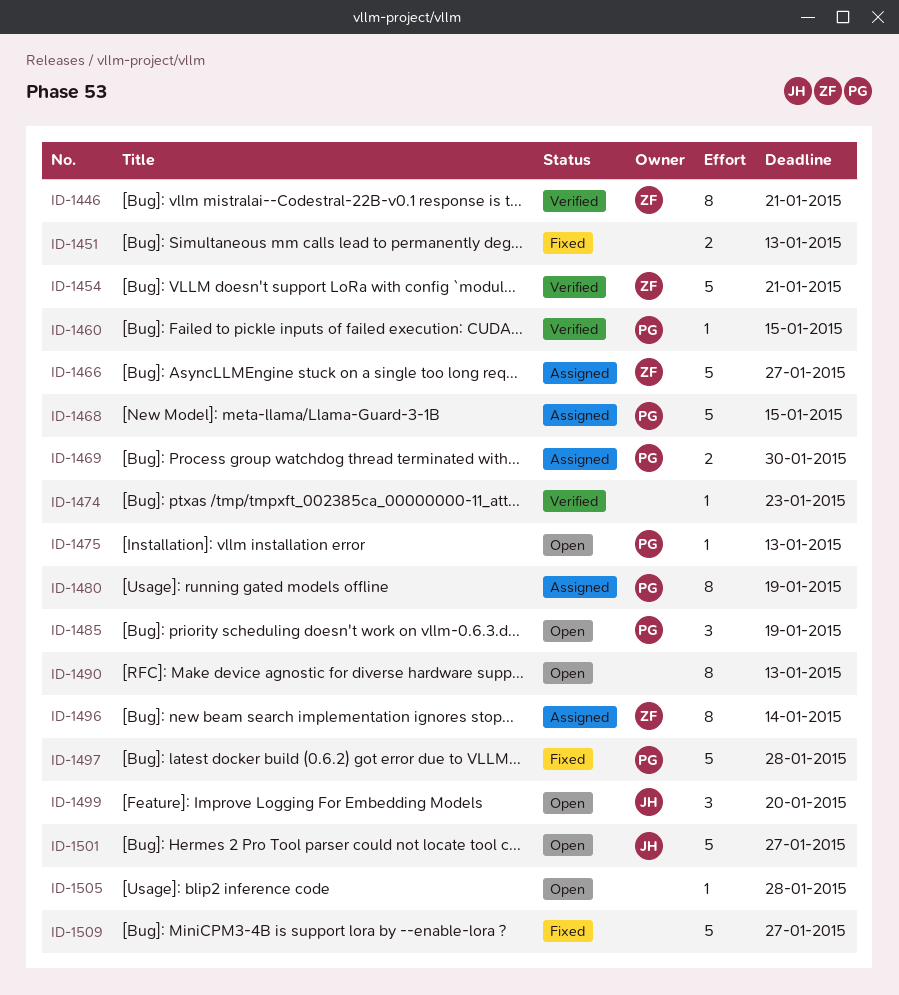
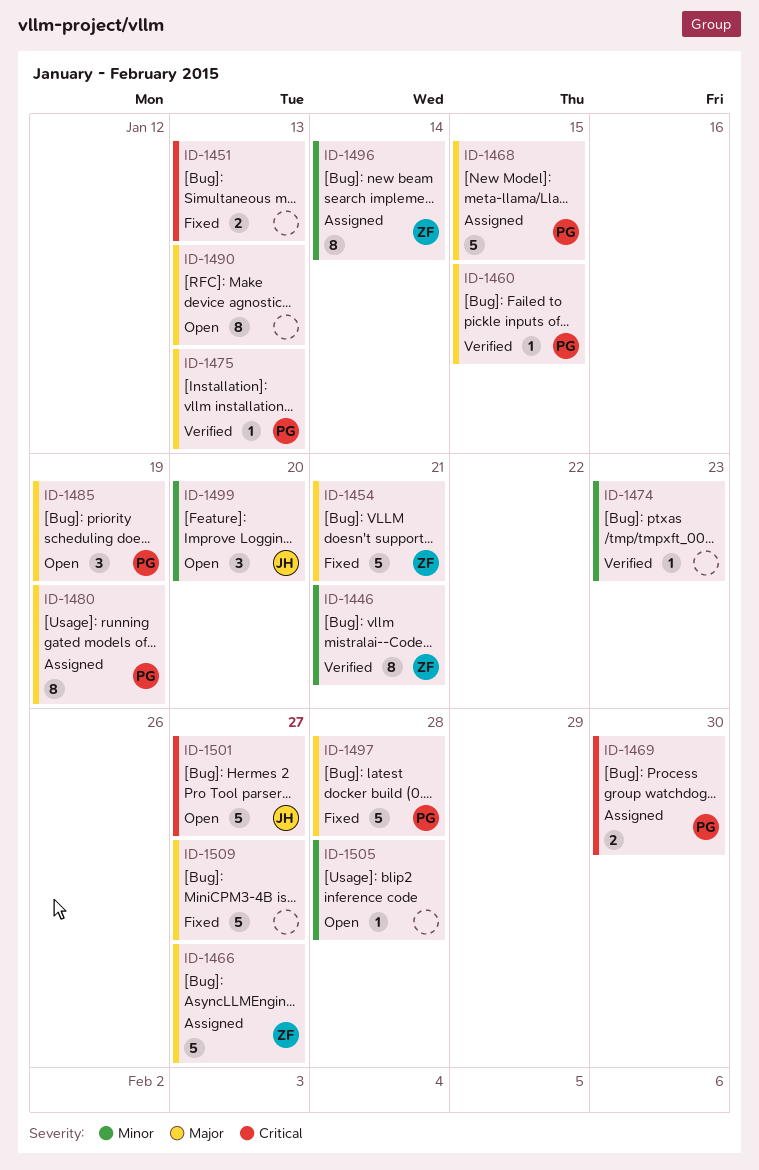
ID-1454, status: Verified -> Fixed
ID-1475, status: Open -> Verified

